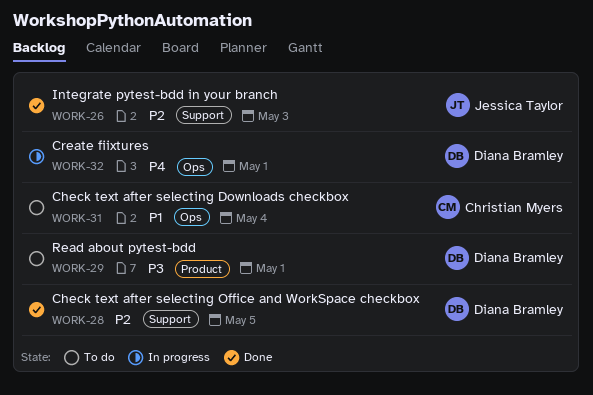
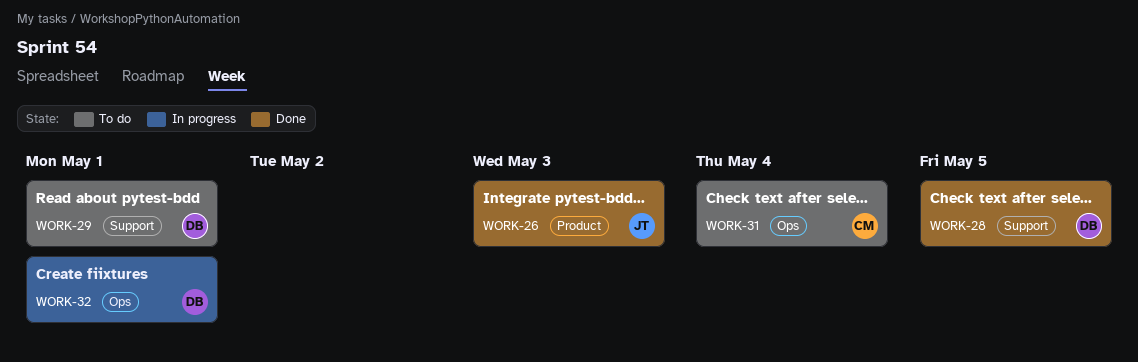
WORK-26, label: Support -> Product
WORK-29, label: Product -> Support

